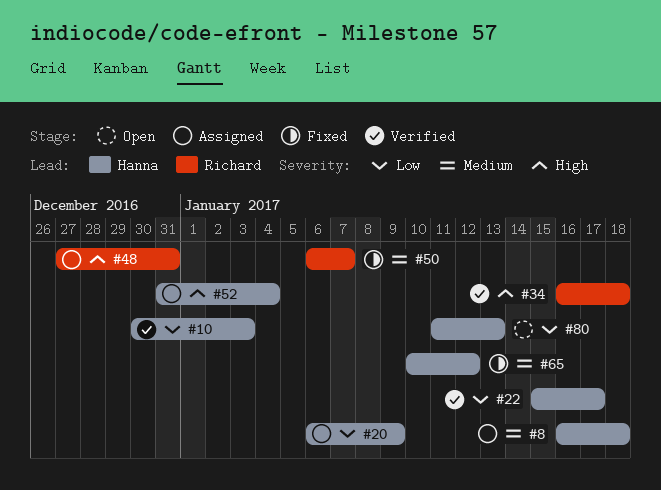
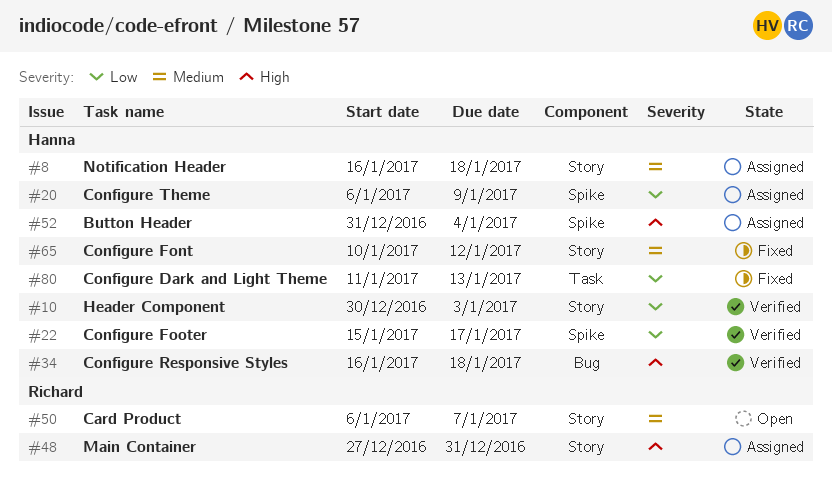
#34, owner: Richard -> Hanna
#50, status: Fixed -> Open
#80, status: Open -> Fixed

